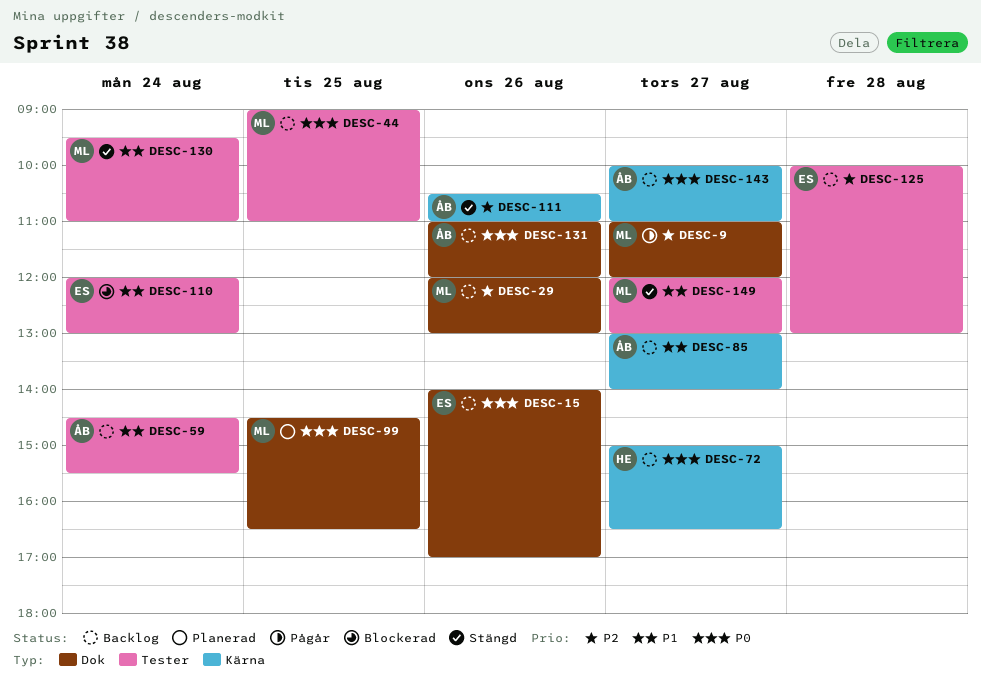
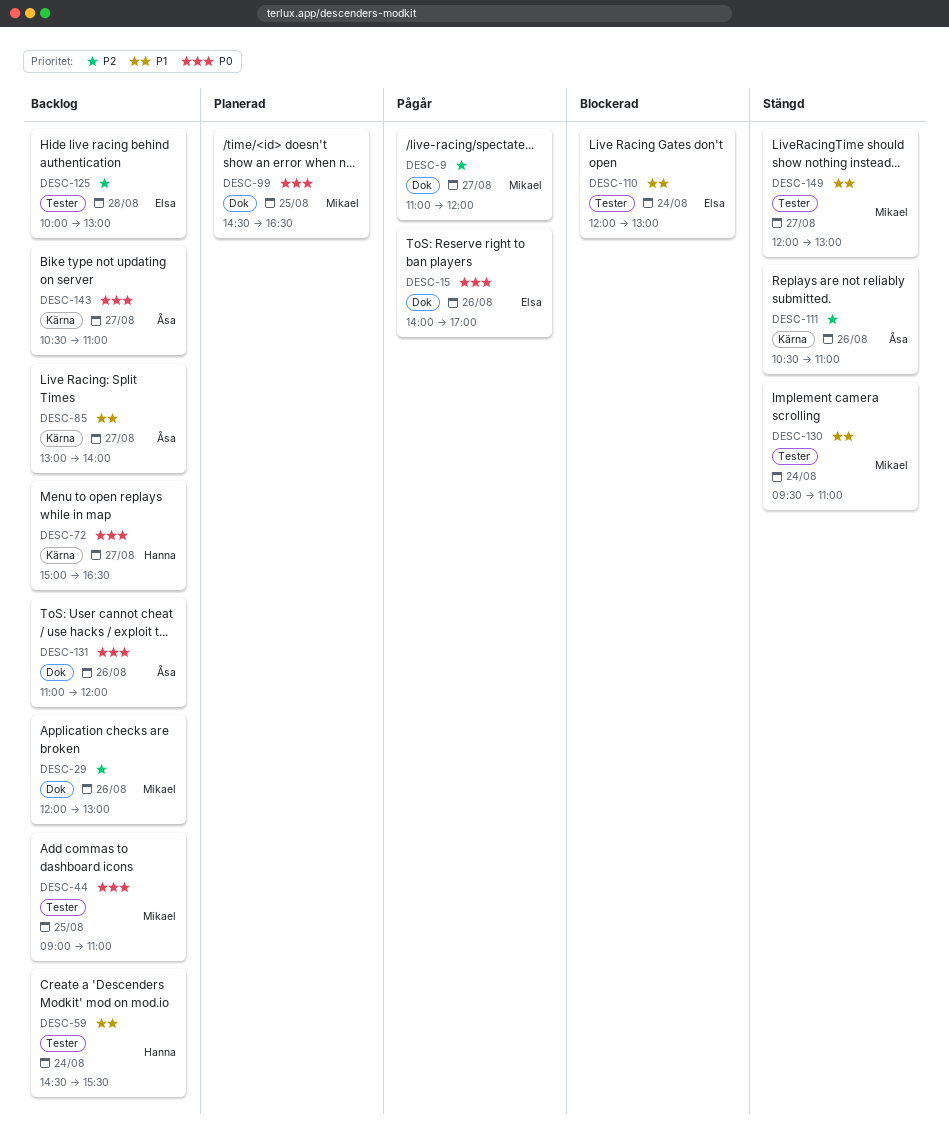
DESC-15, status: Backlog -> Pågår
DESC-59, owner: Åsa -> Hanna
DESC-143, begins: 10:00 -> 10:30

